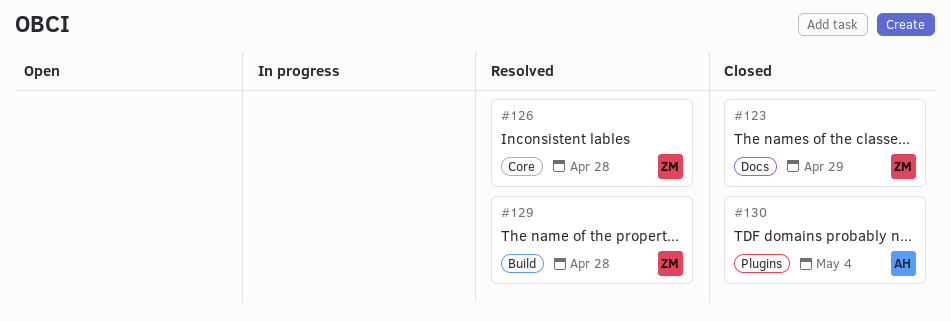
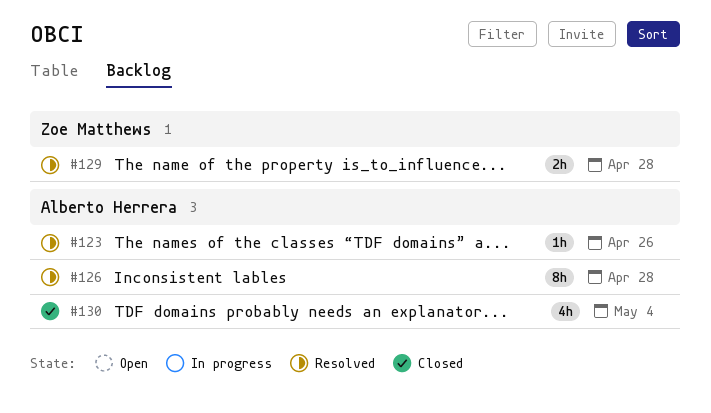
#123, status: Closed -> Resolved
#123, owner: Zoe Matthews -> Alberto Herrera
#123, due: Apr 29 -> Apr 26
#126, owner: Zoe Matthews -> Alberto Herrera

